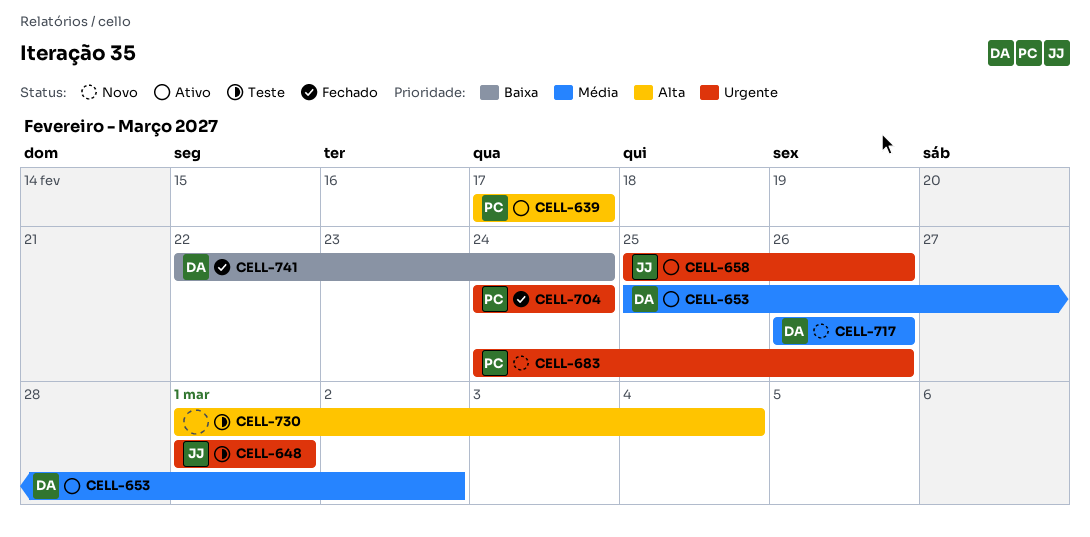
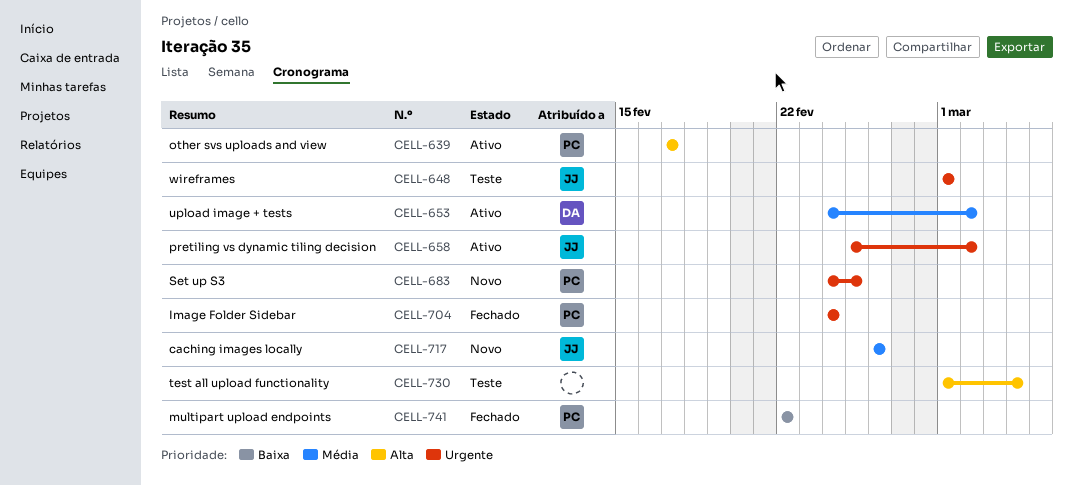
CELL-653, start: Feb 25 -> Feb 24
CELL-658, due: Feb 26 -> Mar 2
CELL-683, due: Feb 26 -> Feb 25
CELL-717, owner: DA -> JJ
CELL-741, owner: DA -> PC
CELL-741, due: Feb 24 -> Feb 22

